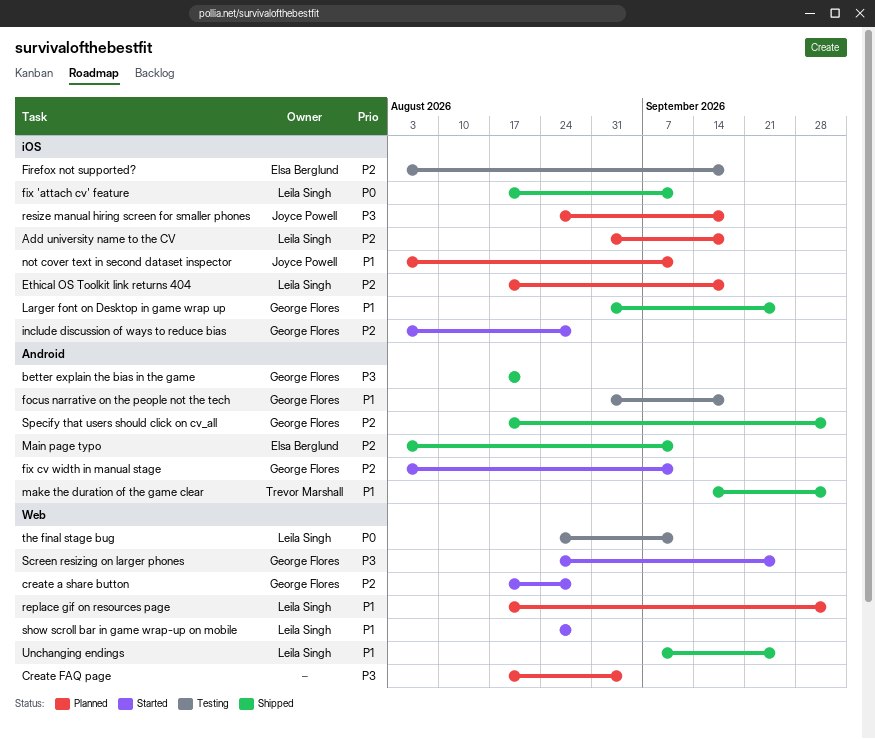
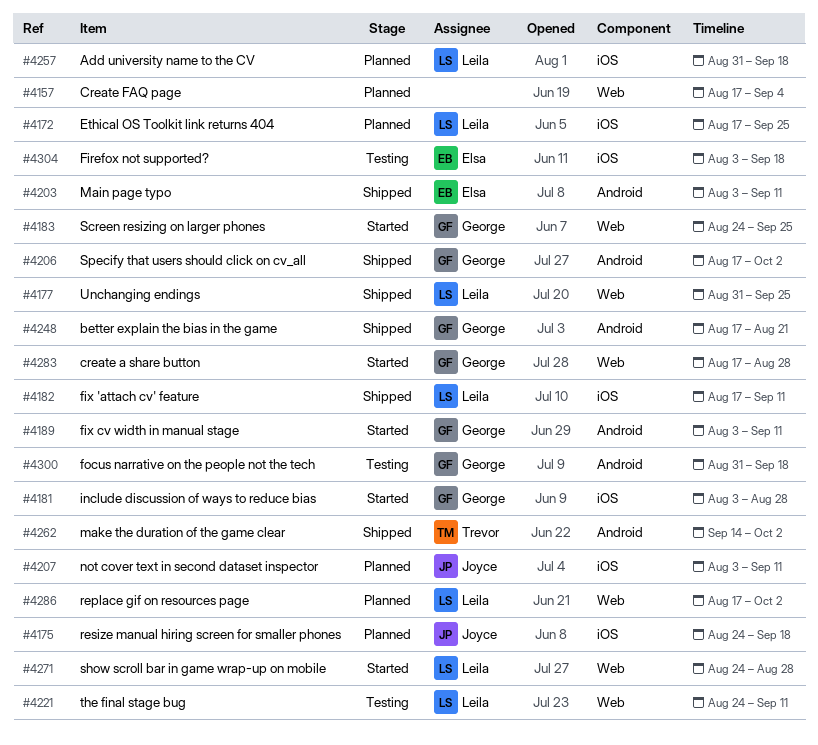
Ethical OS Toolkit link returns 404, due: Sep 18 -> Sep 25
Larger font on Desktop in game wrap up: present -> none
Unchanging endings, start: Sep 7 -> Aug 31

